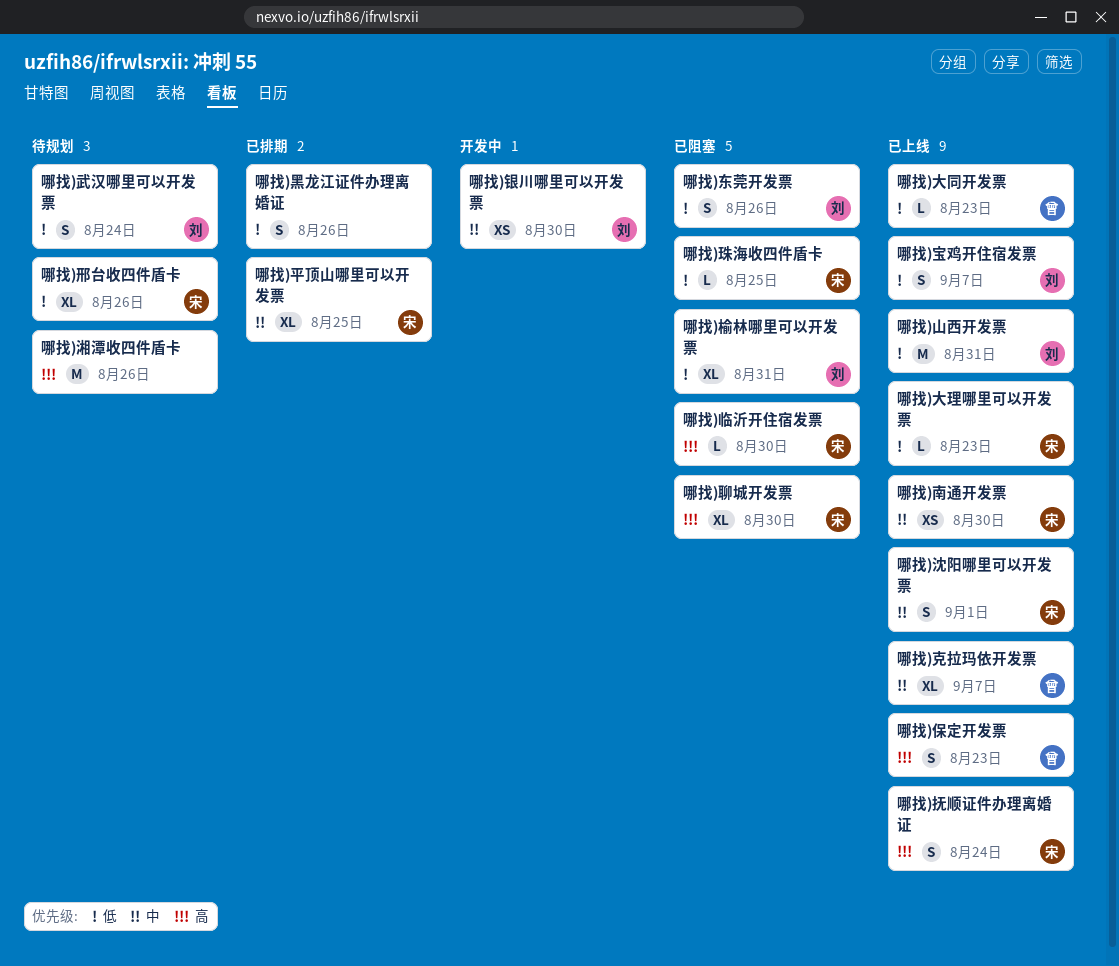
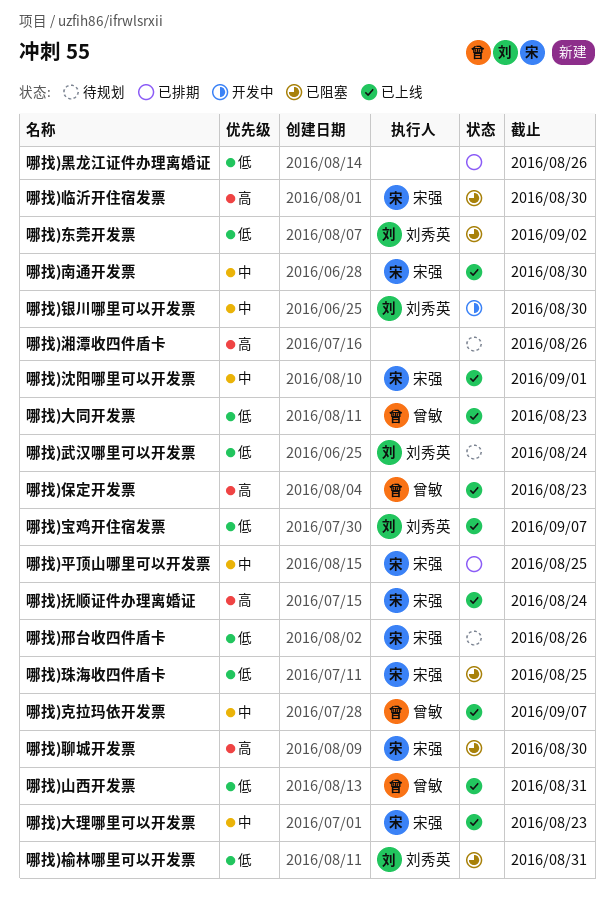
哪找)东莞开发票, due: Aug 26 -> Sep 2
哪找)大理哪里可以开发票, priority: 低 -> 中
哪找)山西开发票, owner: 刘秀英 -> 曾敏

